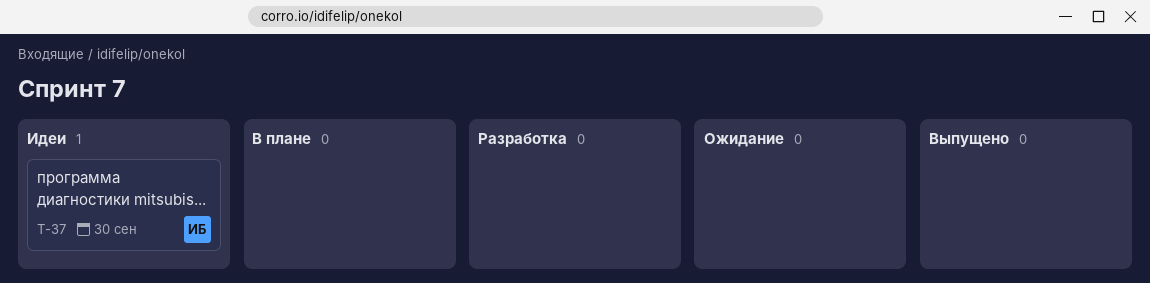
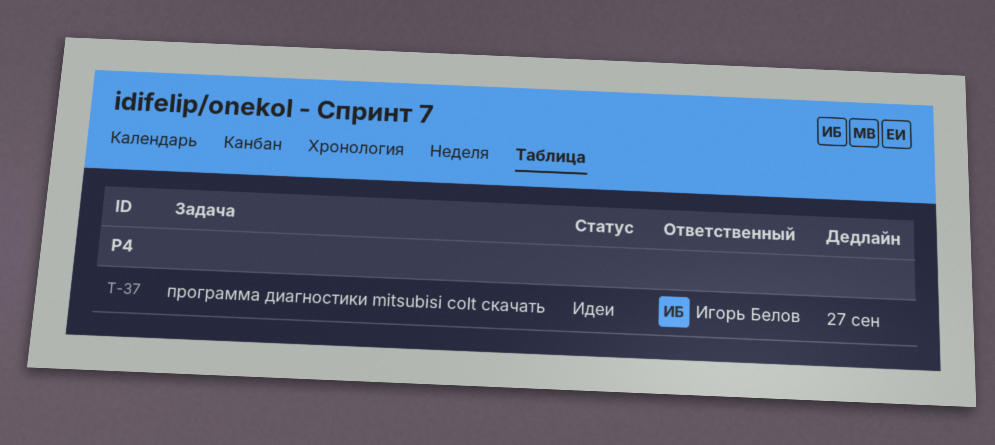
T-37, due: Sep 30 -> Sep 27

